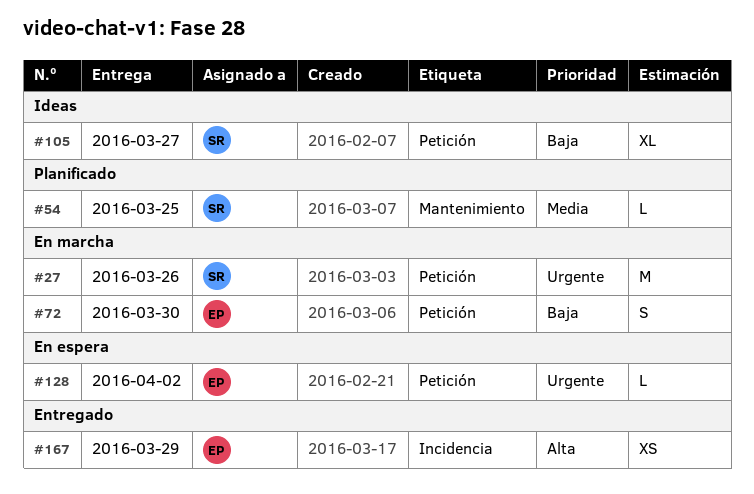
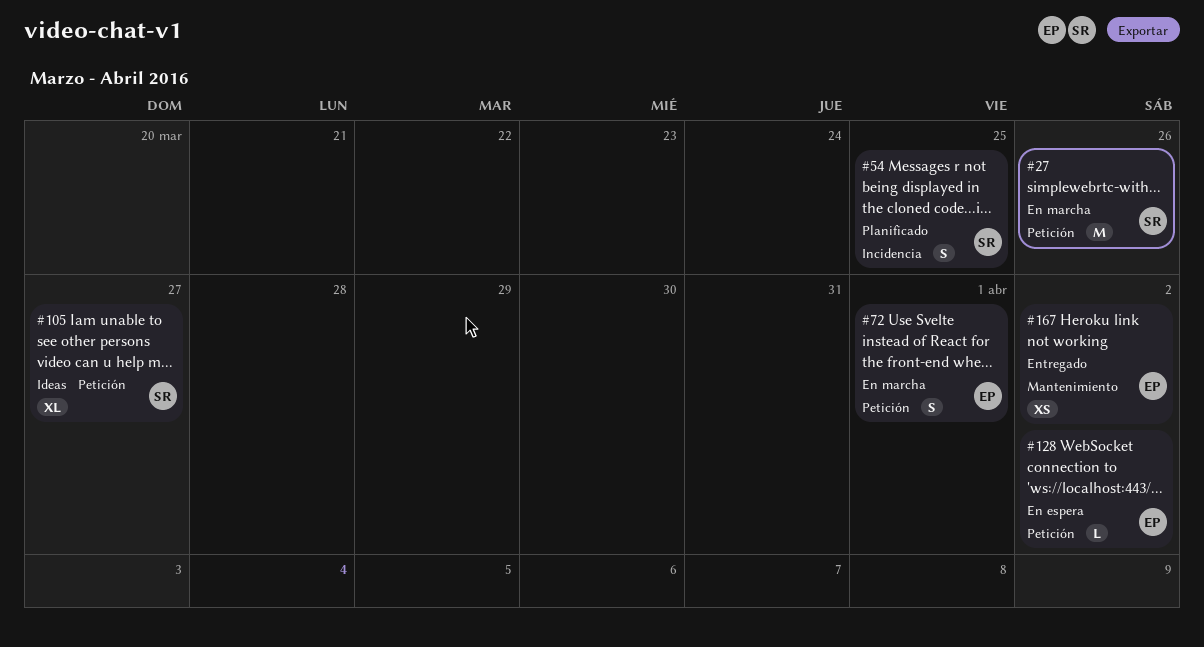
#54, label: Mantenimiento -> Incidencia
#54, estimate: L -> S
#72, due: Mar 30 -> Apr 1
#167, label: Incidencia -> Mantenimiento
#167, due: Mar 29 -> Apr 2

